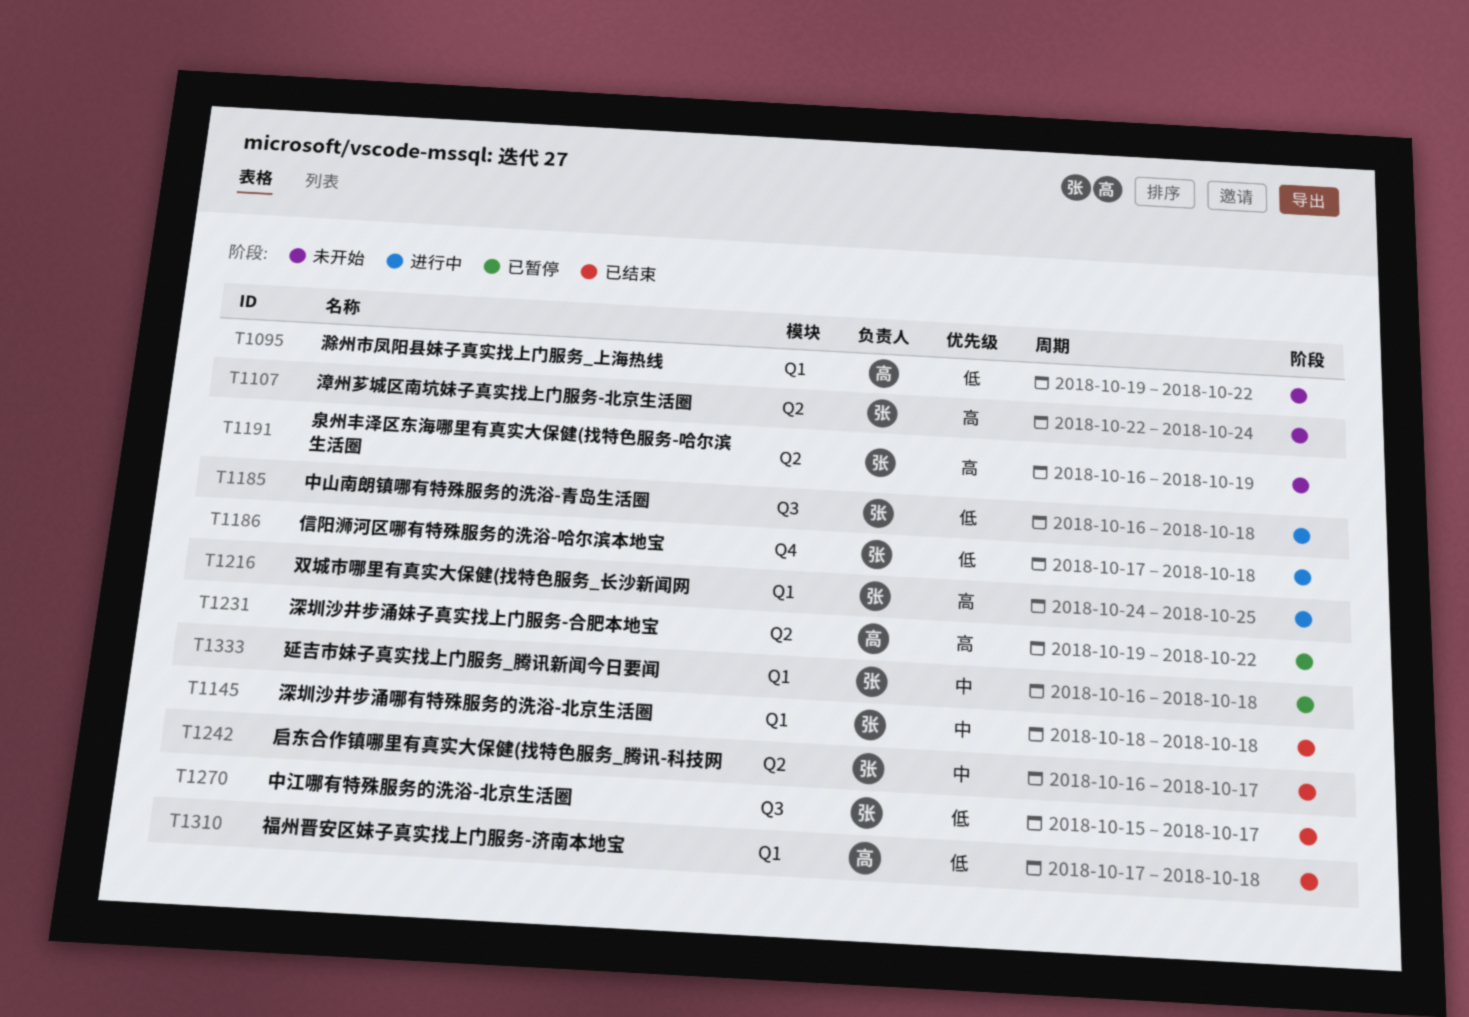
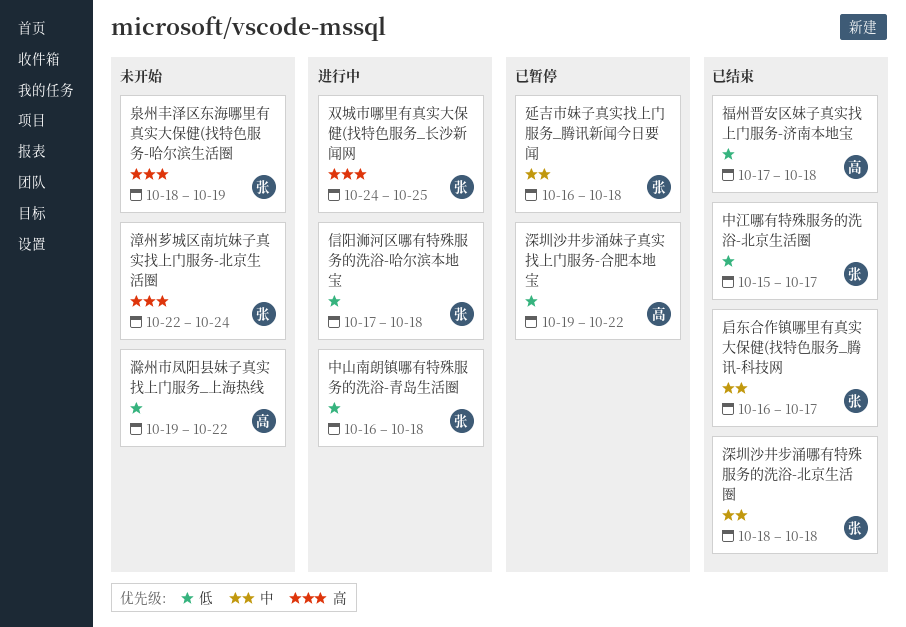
泉州丰泽区东海哪里有真实大保健(找特色服务-哈尔滨生活圈, start: Oct 16 -> Oct 18
深圳沙井步涌妹子真实找上门服务-合肥本地宝, priority: 高 -> 低

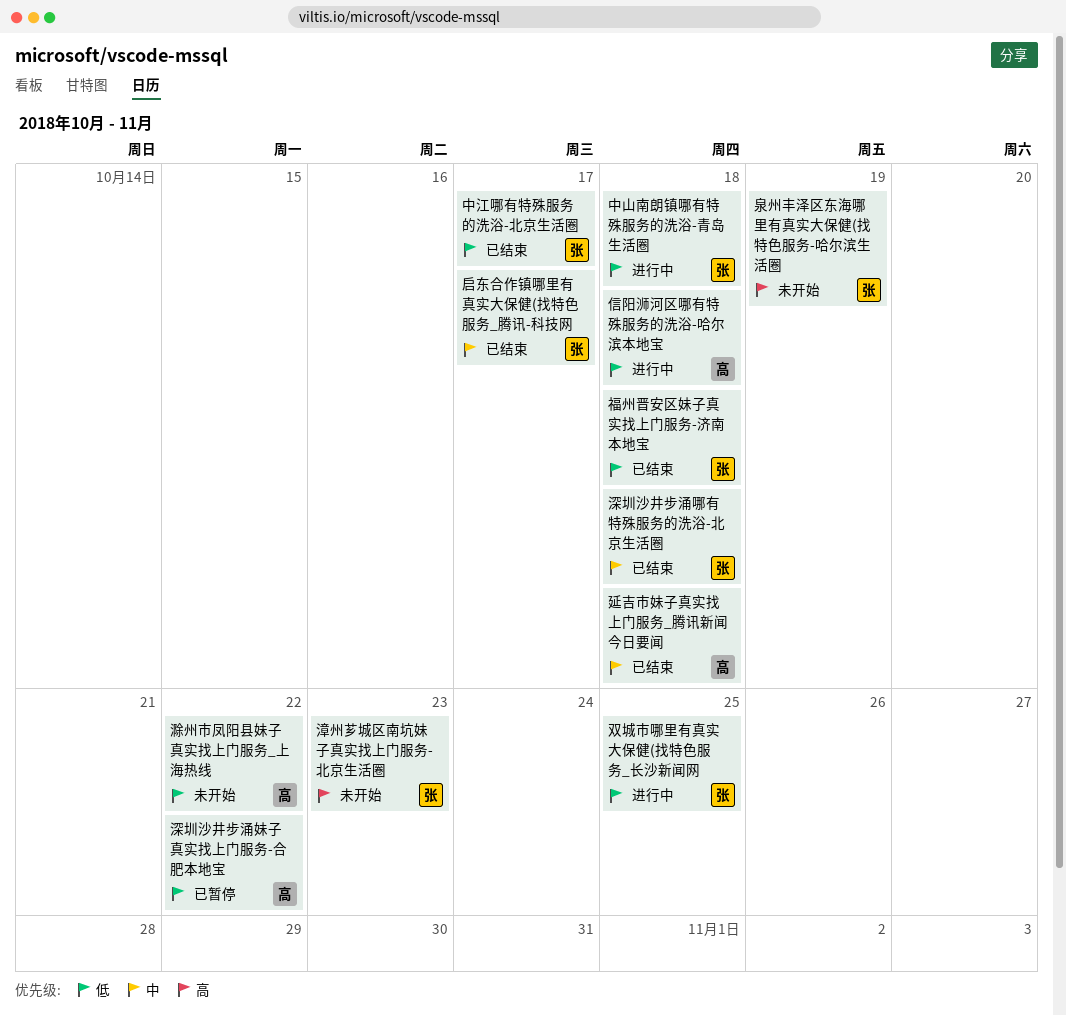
信阳浉河区哪有特殊服务的洗浴-哈尔滨本地宝, owner: 张 -> 高
双城市哪里有真实大保健(找特色服务_长沙新闻网, priority: 高 -> 低
延吉市妹子真实找上门服务_腾讯新闻今日要闻, status: 已暂停 -> 已结束
延吉市妹子真实找上门服务_腾讯新闻今日要闻, owner: 张 -> 高
漳州芗城区南坑妹子真实找上门服务-北京生活圈, due: Oct 24 -> Oct 23
福州晋安区妹子真实找上门服务-济南本地宝, owner: 高 -> 张

